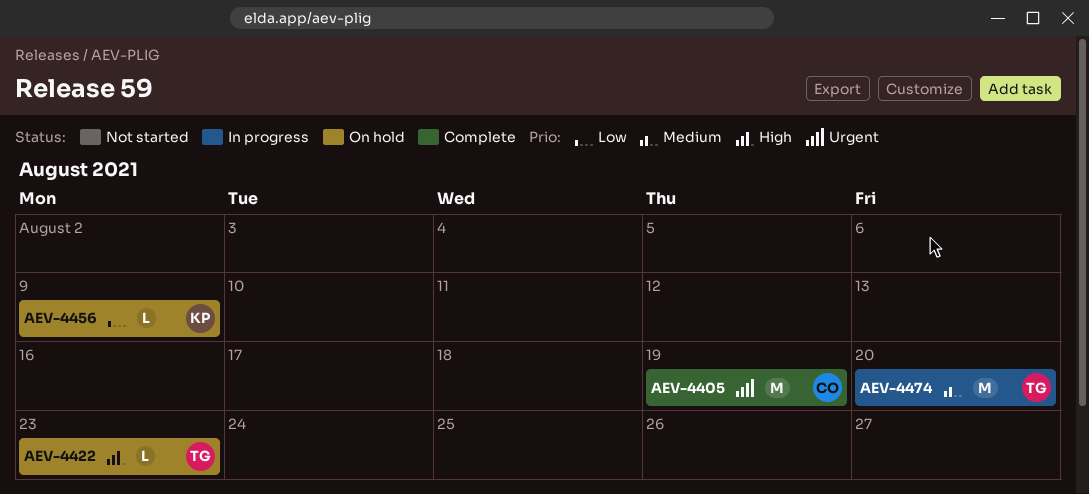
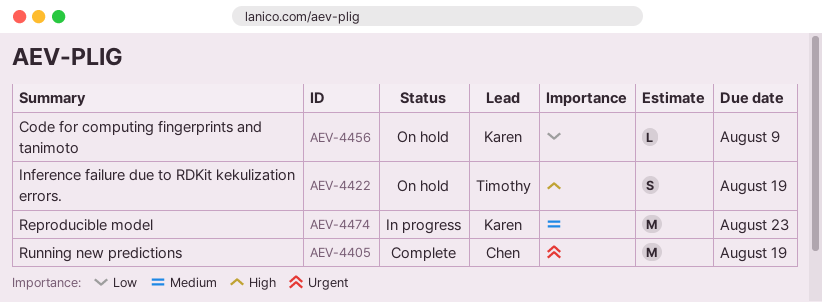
AEV-4422, estimate: L -> S
AEV-4422, due: Aug 23 -> Aug 19
AEV-4474, owner: Timothy -> Karen
AEV-4474, due: Aug 20 -> Aug 23

